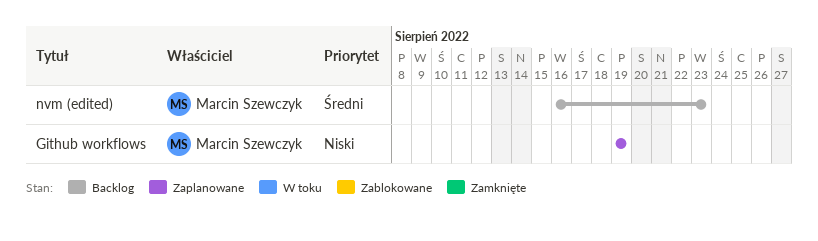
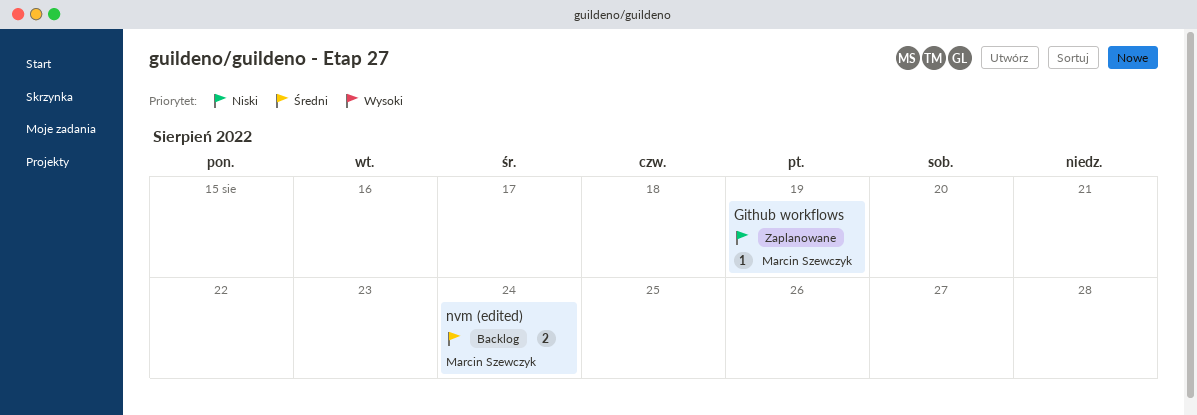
nvm (edited), due: Aug 23 -> Aug 24

